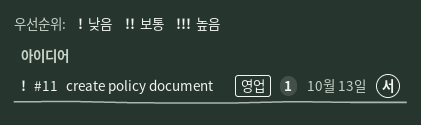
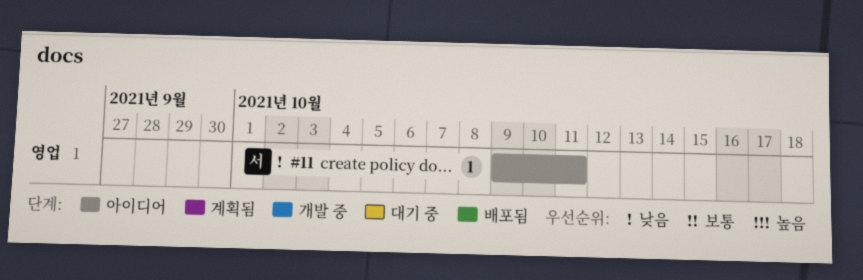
#11, due: Oct 13 -> Oct 11

